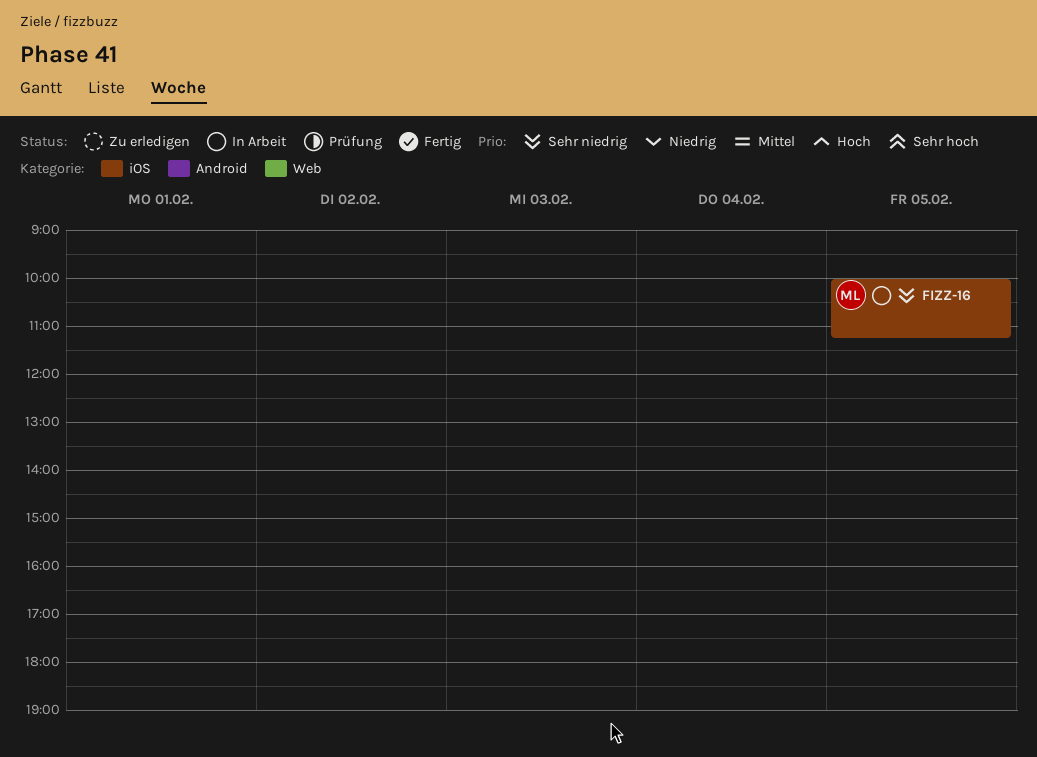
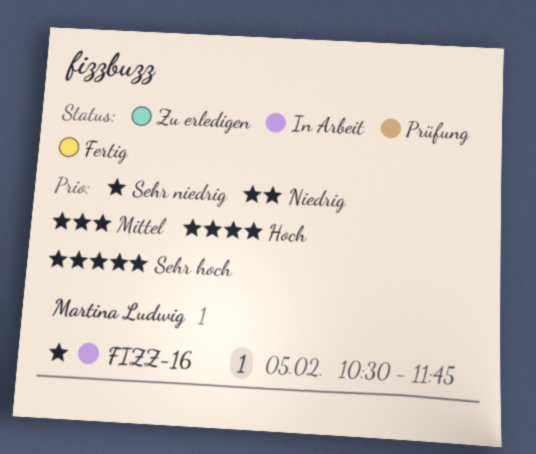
FIZZ-16, begins: 10:00 -> 10:30
FIZZ-16, ends: 11:15 -> 11:45

